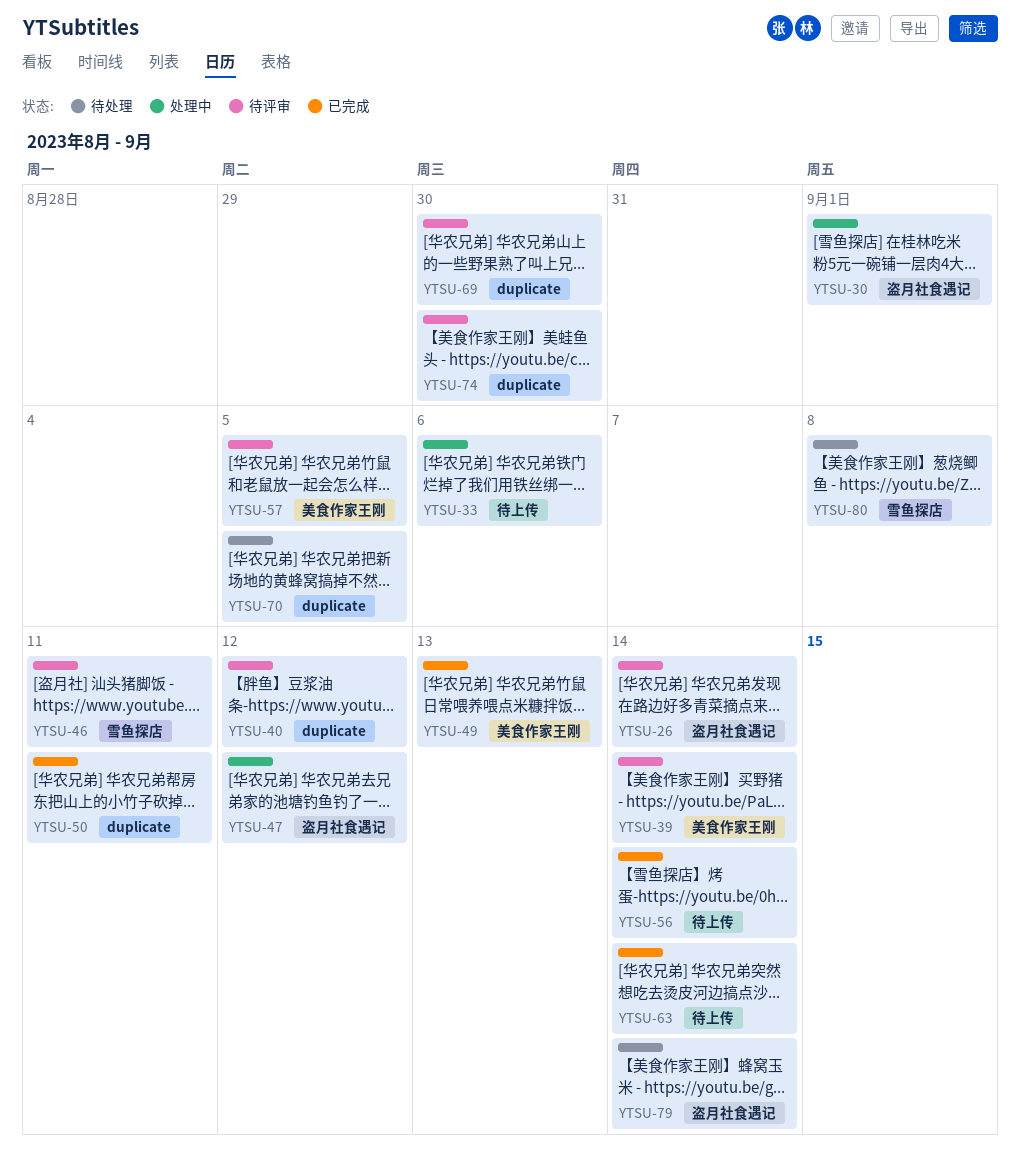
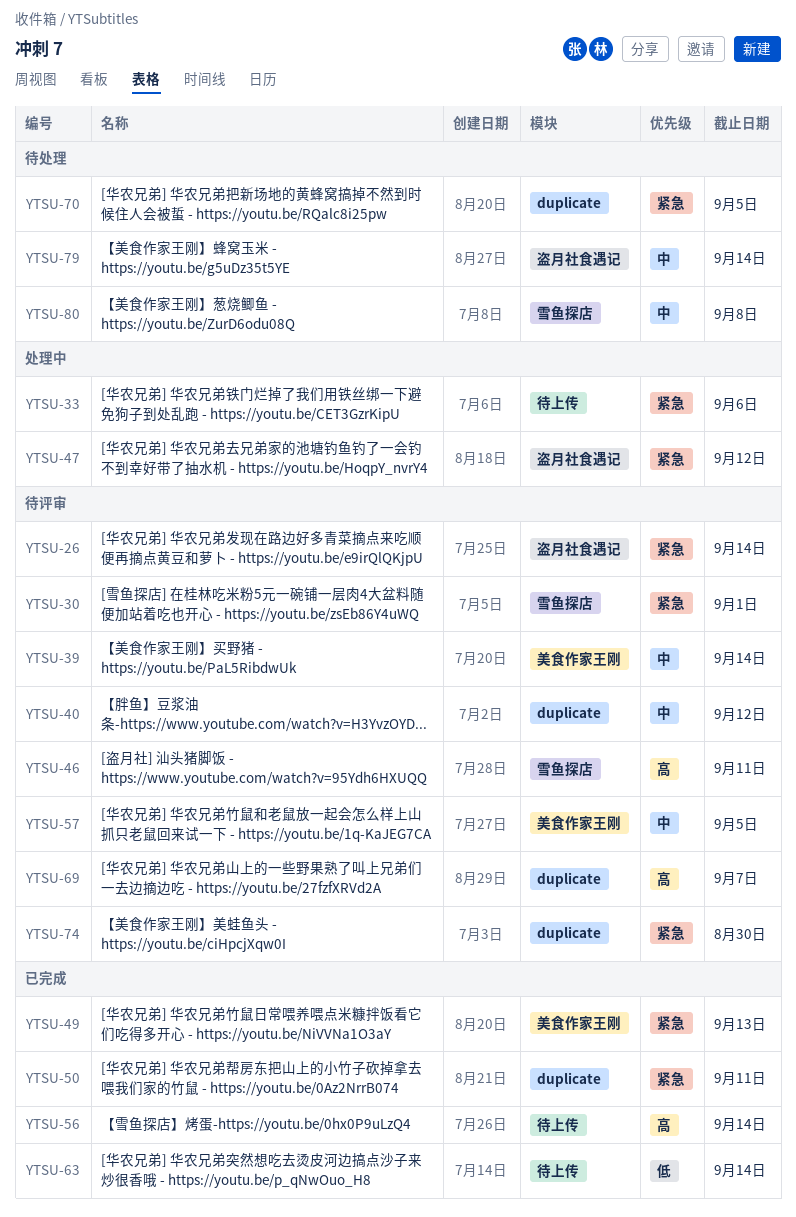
YTSU-30, status: 处理中 -> 待评审
YTSU-30, label: 盗月社食遇记 -> 雪鱼探店
YTSU-69, due: Aug 30 -> Sep 7

